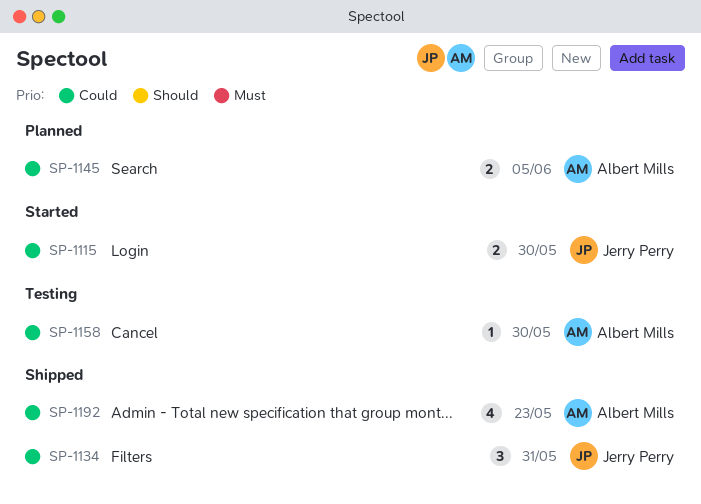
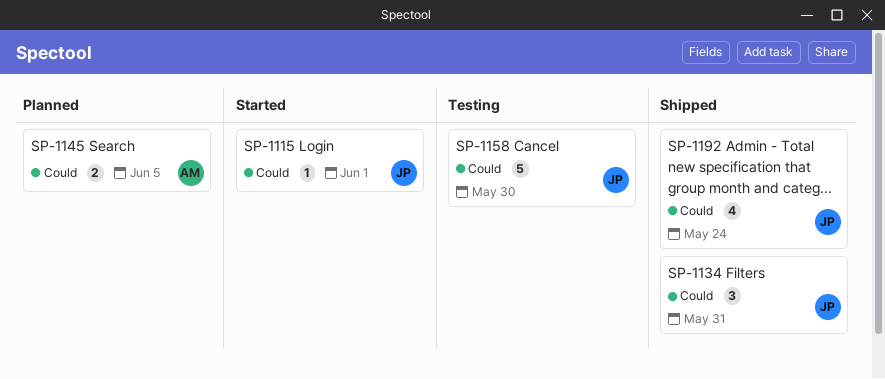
SP-1115, estimate: 2 -> 1
SP-1115, due: May 30 -> Jun 1
SP-1158, owner: Albert Mills -> Jerry Perry
SP-1158, estimate: 1 -> 5
SP-1192, owner: Albert Mills -> Jerry Perry
SP-1192, due: May 23 -> May 24

